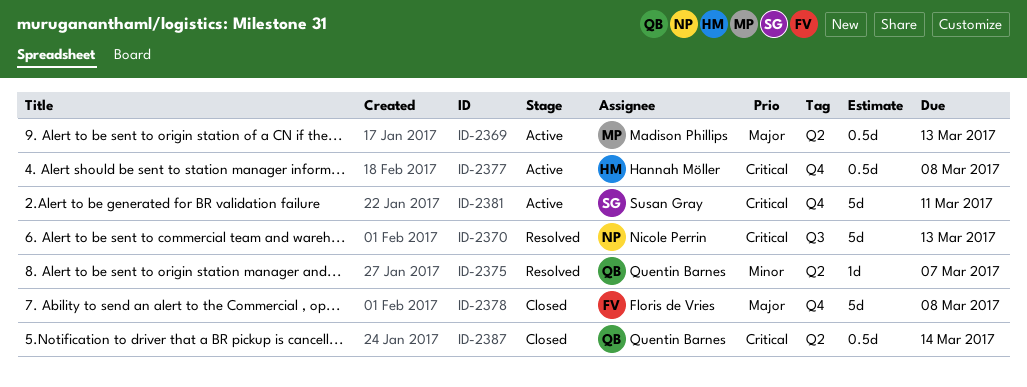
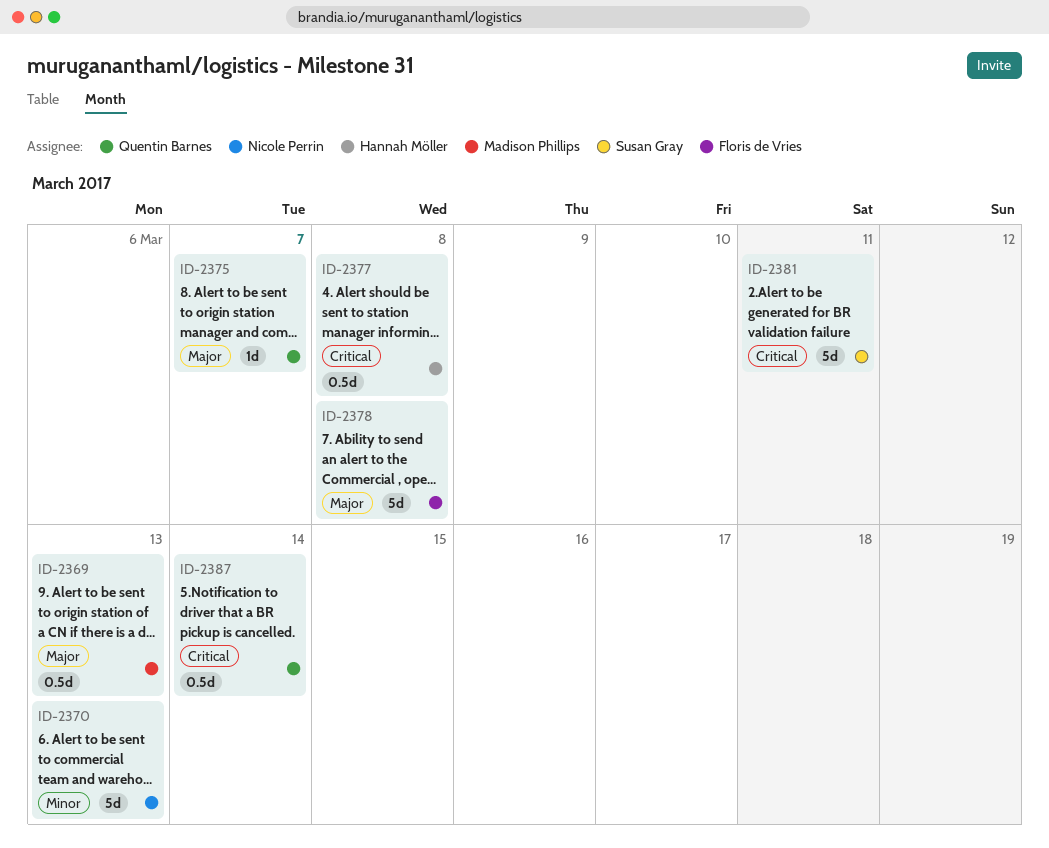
ID-2370, priority: Critical -> Minor
ID-2375, priority: Minor -> Major

